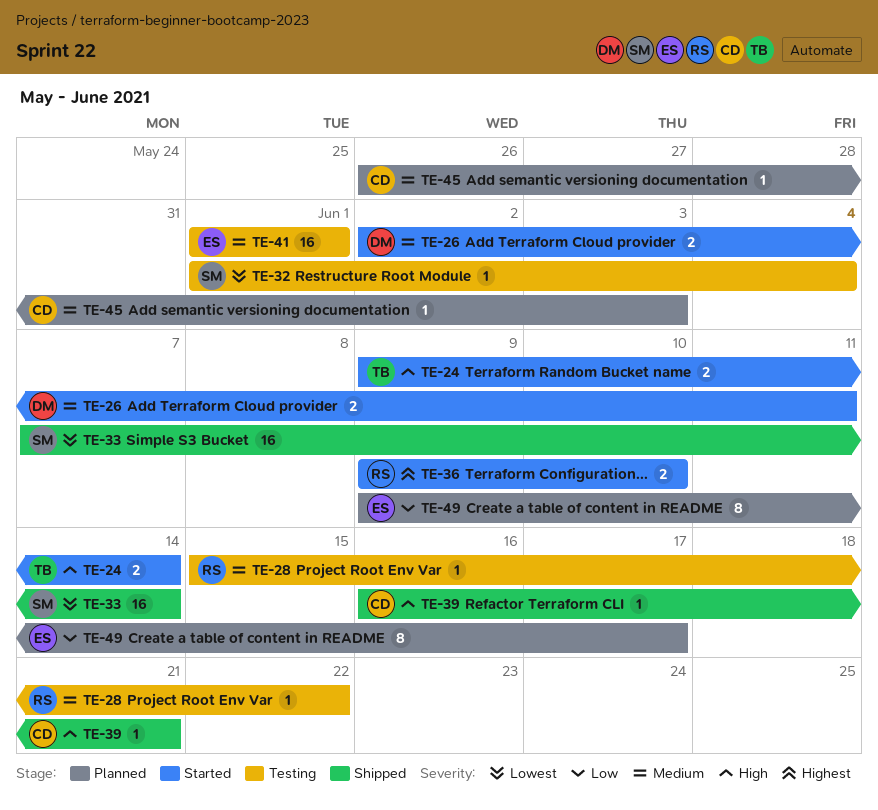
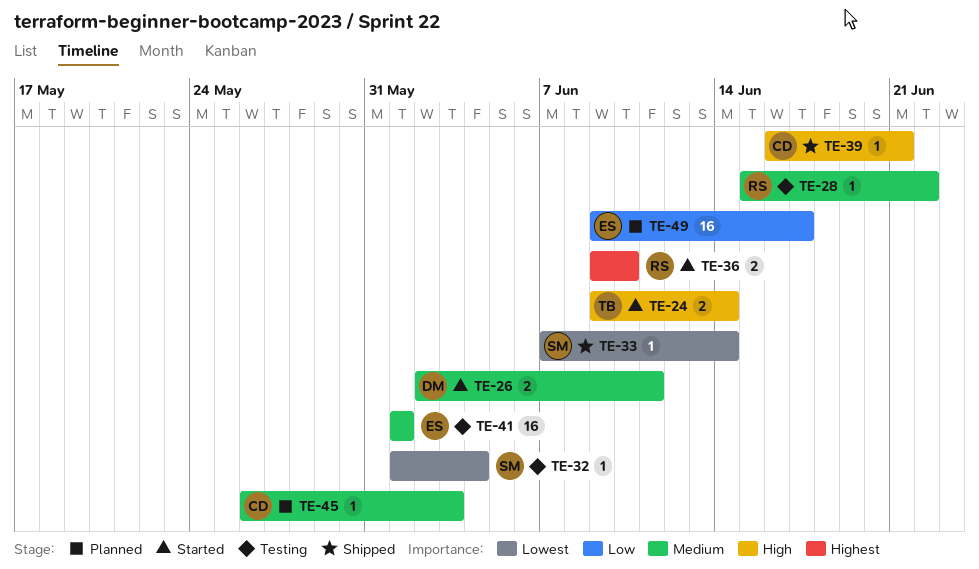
TE-33, estimate: 16 -> 1
TE-49, estimate: 8 -> 16

